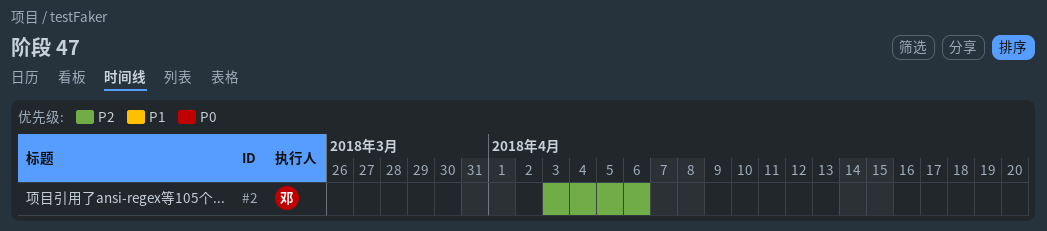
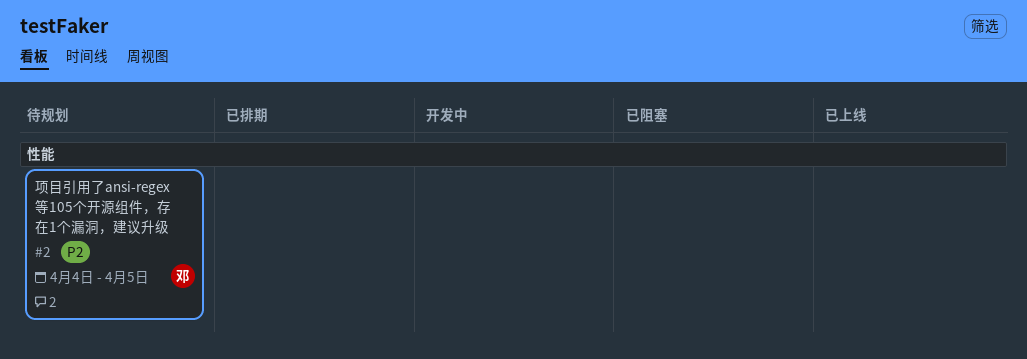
#2, start: Apr 3 -> Apr 4
#2, due: Apr 6 -> Apr 5

